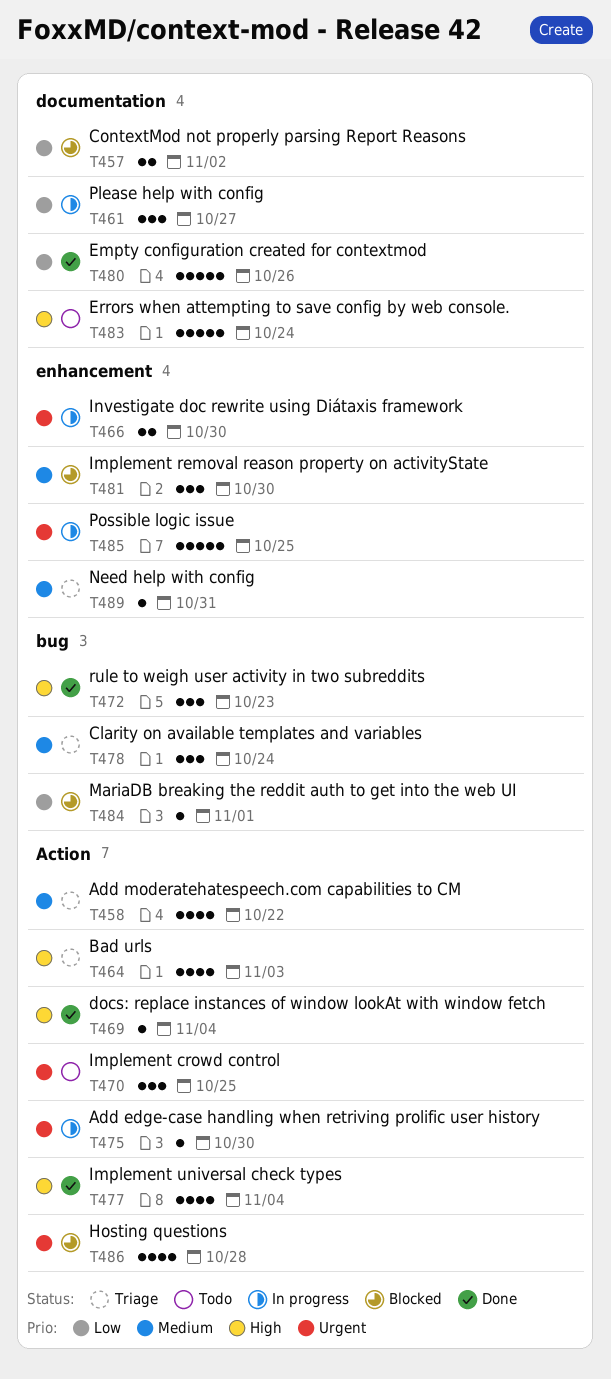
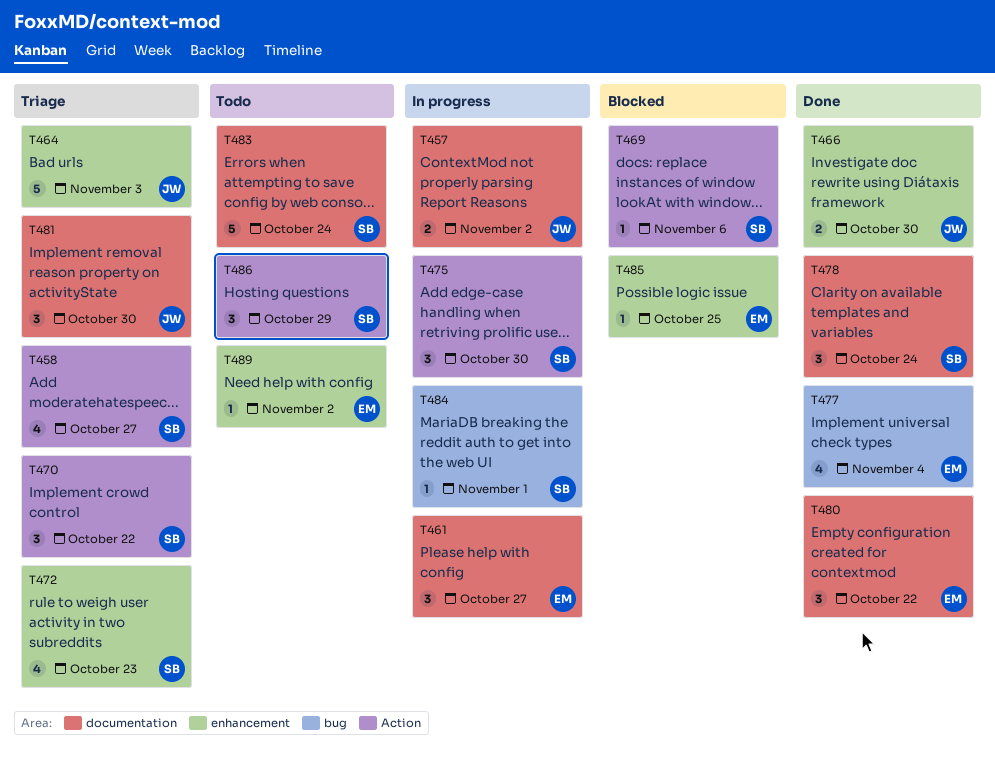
T457, status: Blocked -> In progress
T458, due: Oct 22 -> Oct 27
T464, label: Action -> enhancement
T464, estimate: 4 -> 5
T466, status: In progress -> Done
T469, status: Done -> Blocked
T469, due: Nov 4 -> Nov 6
T470, status: Todo -> Triage
T470, due: Oct 25 -> Oct 22
T472, status: Done -> Triage
T472, label: bug -> enhancement
T472, estimate: 3 -> 4
T475, estimate: 1 -> 3
T477, label: Action -> bug
T478, status: Triage -> Done
T478, label: bug -> documentation
T480, estimate: 5 -> 3
T480, due: Oct 26 -> Oct 22
T481, status: Blocked -> Triage
T481, label: enhancement -> documentation
T484, status: Blocked -> In progress
T485, status: In progress -> Blocked
T485, estimate: 5 -> 1
T486, status: Blocked -> Todo
T486, estimate: 4 -> 3
T486, due: Oct 28 -> Oct 29
T489, status: Triage -> Todo
T489, due: Oct 31 -> Nov 2

